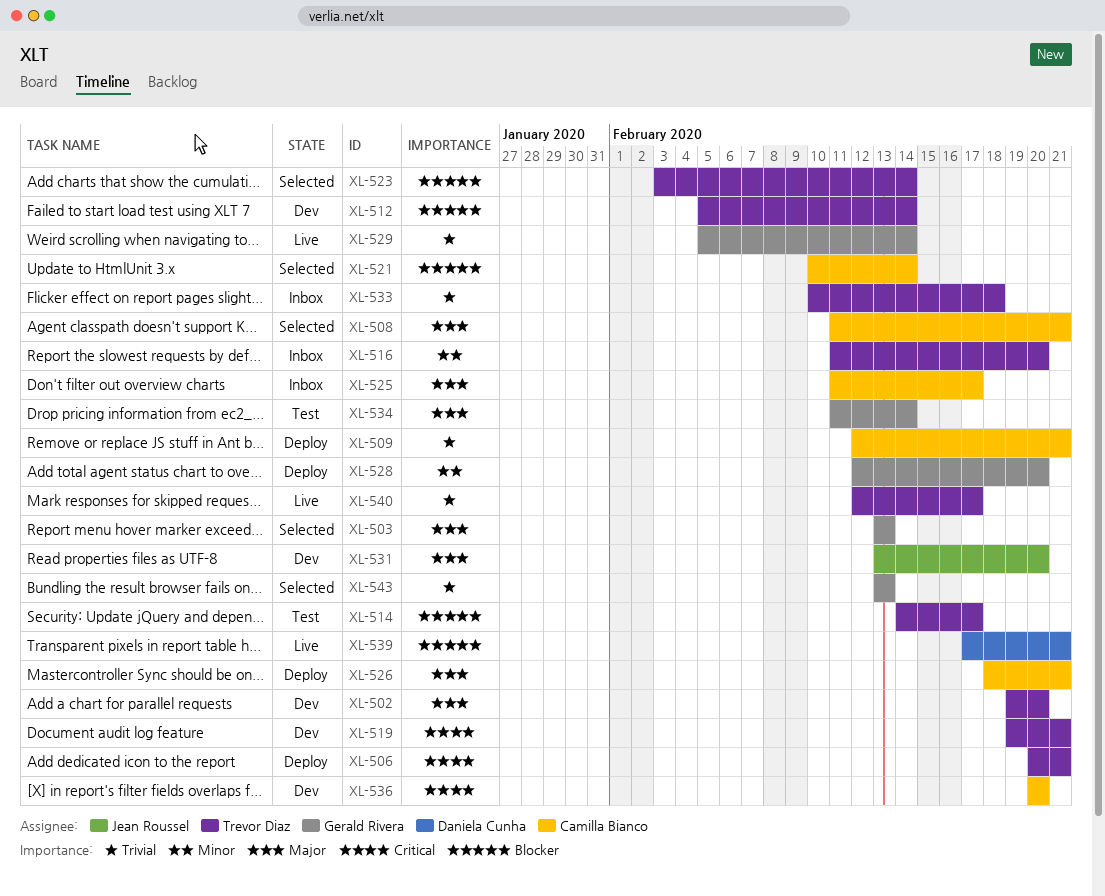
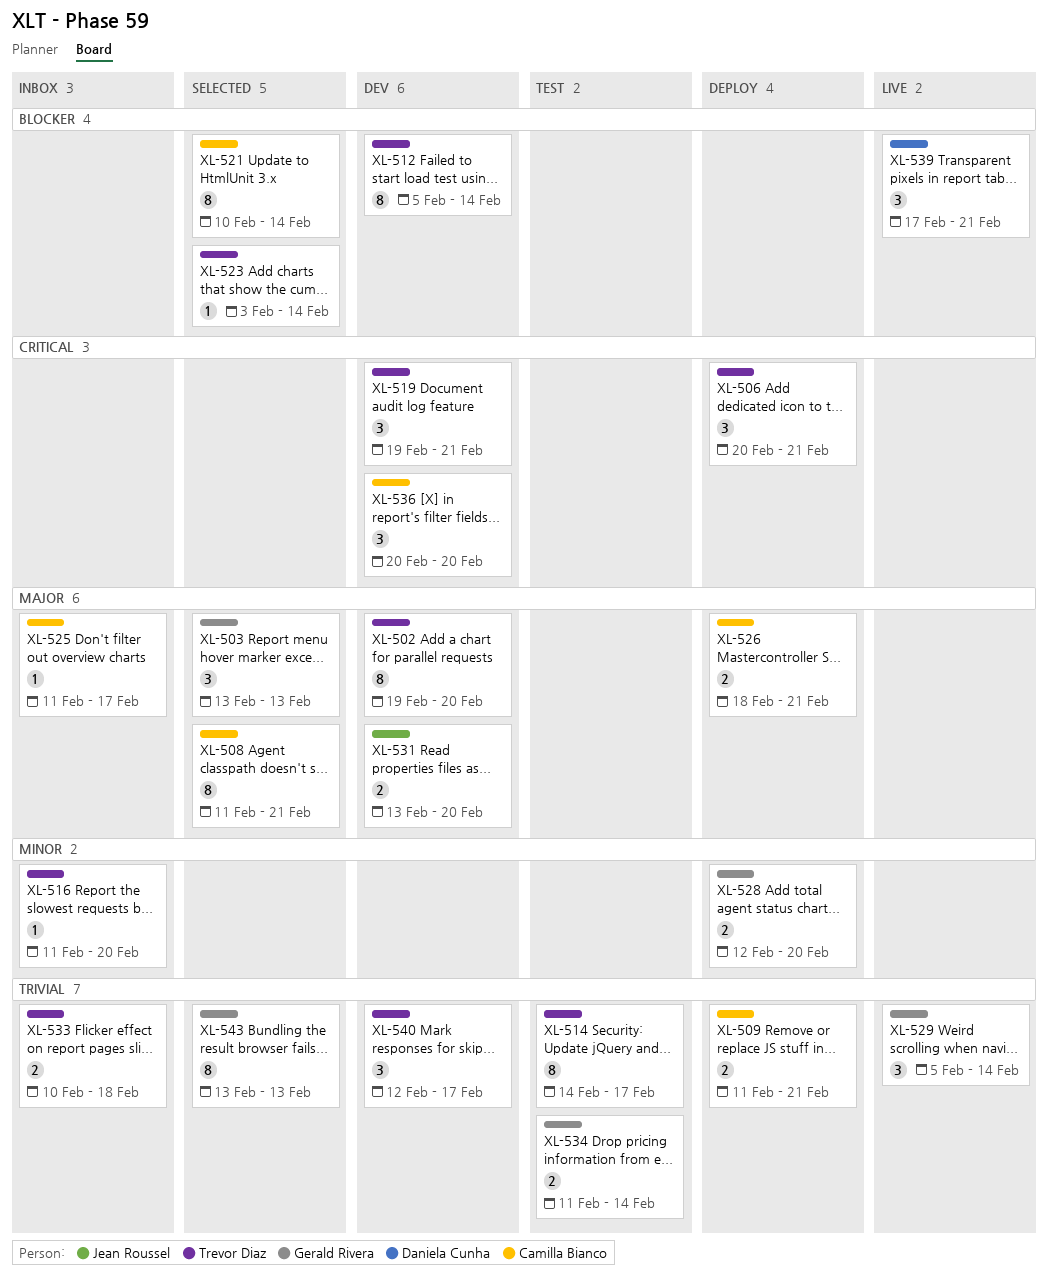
XL-509, start: Feb 12 -> Feb 11
XL-514, priority: Blocker -> Trivial
XL-534, priority: Major -> Trivial
XL-540, status: Live -> Dev

